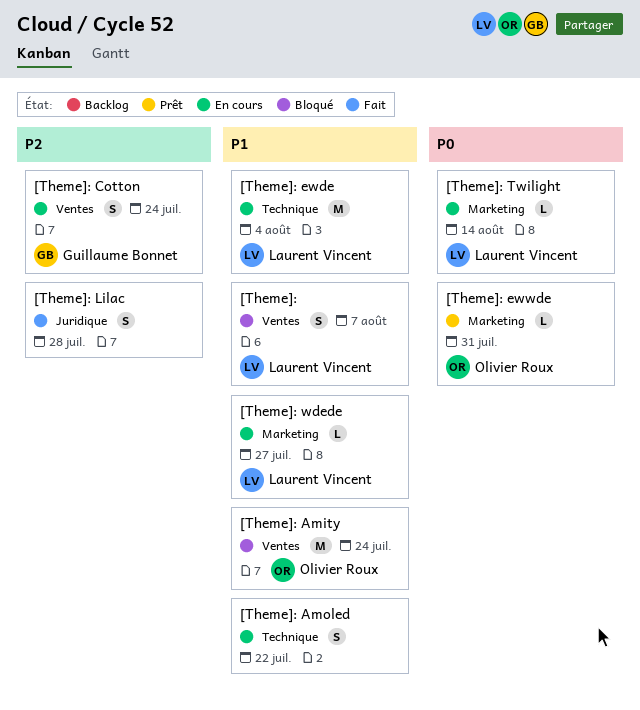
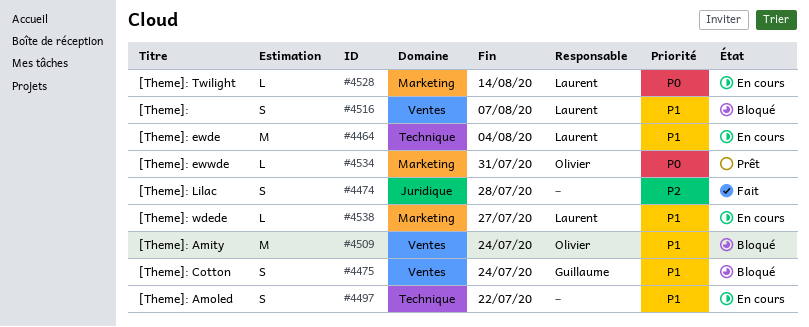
[Theme]: Cotton, status: En cours -> Bloqué
[Theme]: Cotton, priority: P2 -> P1

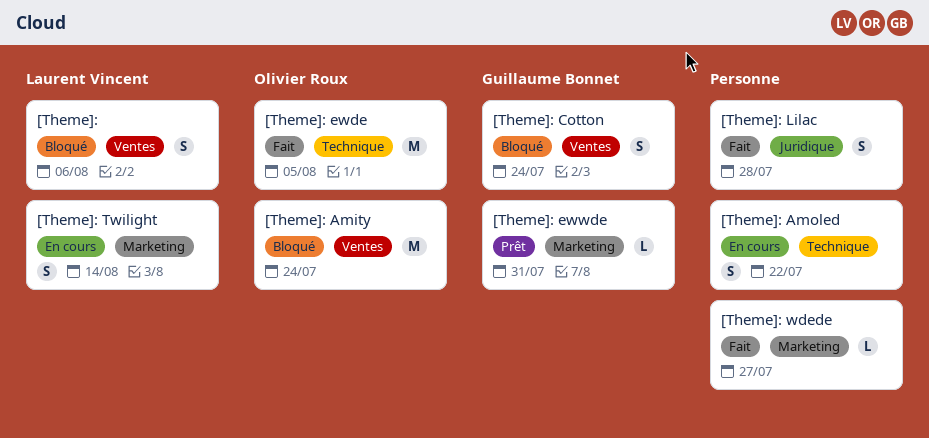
[Theme]:, due: Aug 7 -> Aug 6
[Theme]: ewde, status: En cours -> Fait
[Theme]: ewde, owner: Laurent Vincent -> Olivier Roux
[Theme]: ewde, due: Aug 4 -> Aug 5
[Theme]: ewwde, owner: Olivier Roux -> Guillaume Bonnet
[Theme]: Twilight, estimate: L -> S
[Theme]: wdede, status: En cours -> Fait
[Theme]: wdede, owner: Laurent Vincent -> none

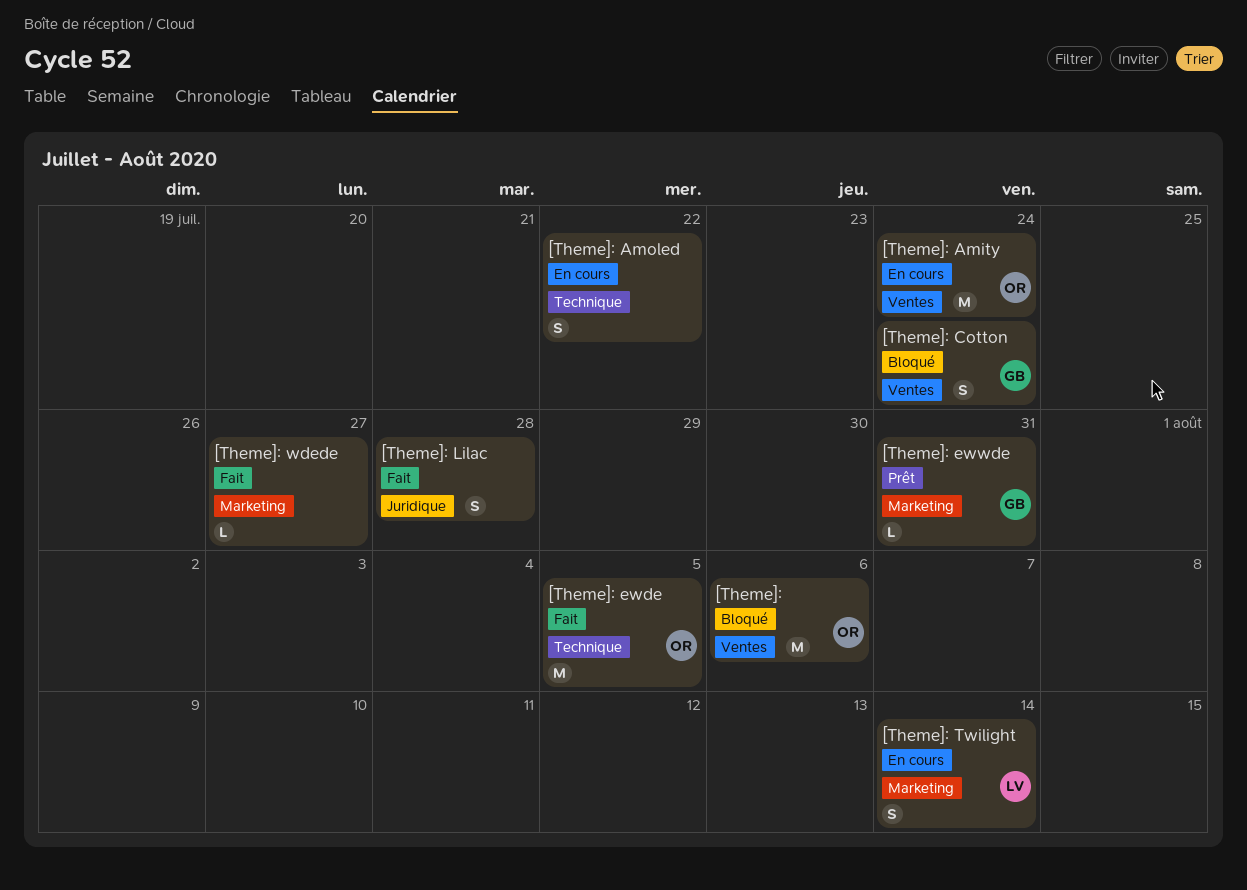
[Theme]:, owner: Laurent Vincent -> Olivier Roux
[Theme]:, estimate: S -> M
[Theme]: Amity, status: Bloqué -> En cours

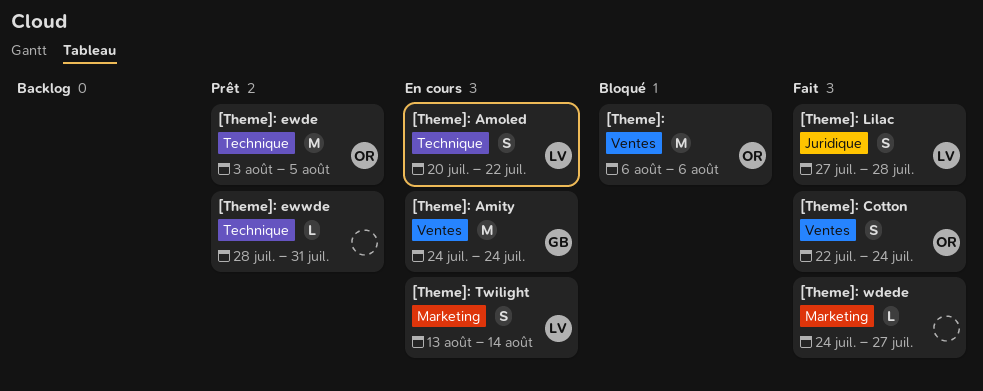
[Theme]: Amity, owner: OR -> GB
[Theme]: Amoled, owner: none -> LV
[Theme]: Cotton, status: Bloqué -> Fait
[Theme]: Cotton, owner: GB -> OR
[Theme]: ewde, status: Fait -> Prêt
[Theme]: ewwde, owner: GB -> none
[Theme]: ewwde, label: Marketing -> Technique
[Theme]: Lilac, owner: none -> LV

